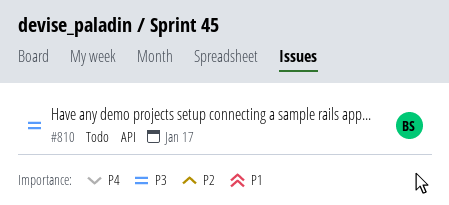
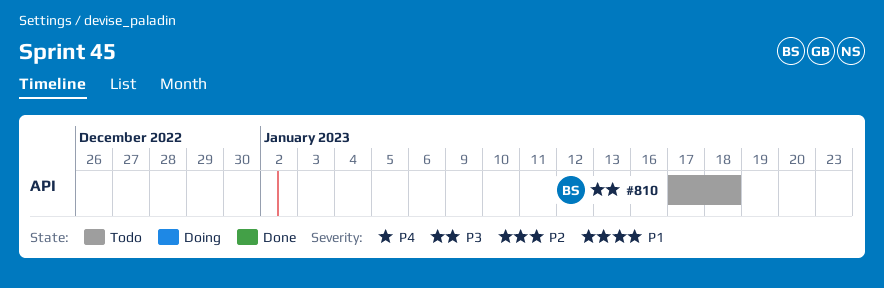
#810, due: Jan 17 -> Jan 18

